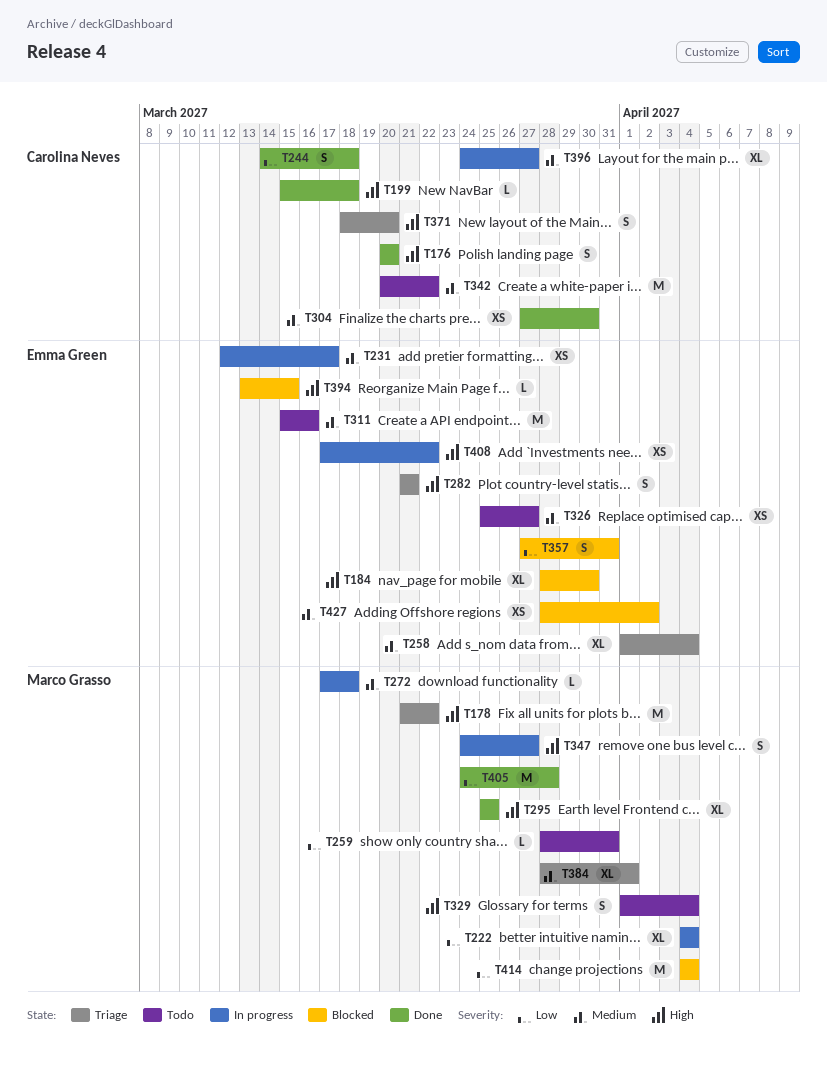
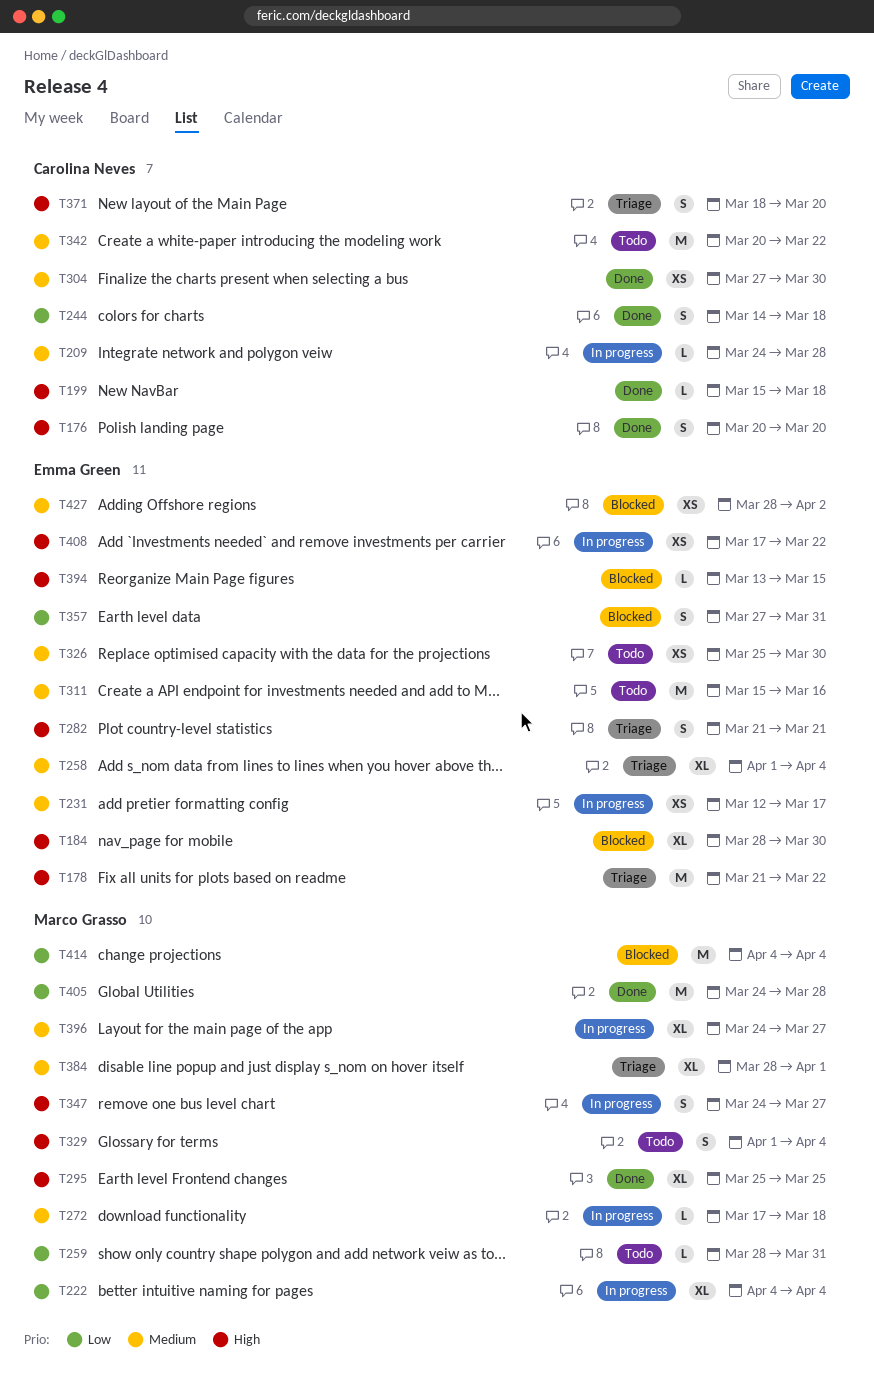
T178, owner: Marco Grasso -> Emma Green
T209: none -> present
T326, due: Mar 27 -> Mar 30
T396, owner: Carolina Neves -> Marco Grasso

